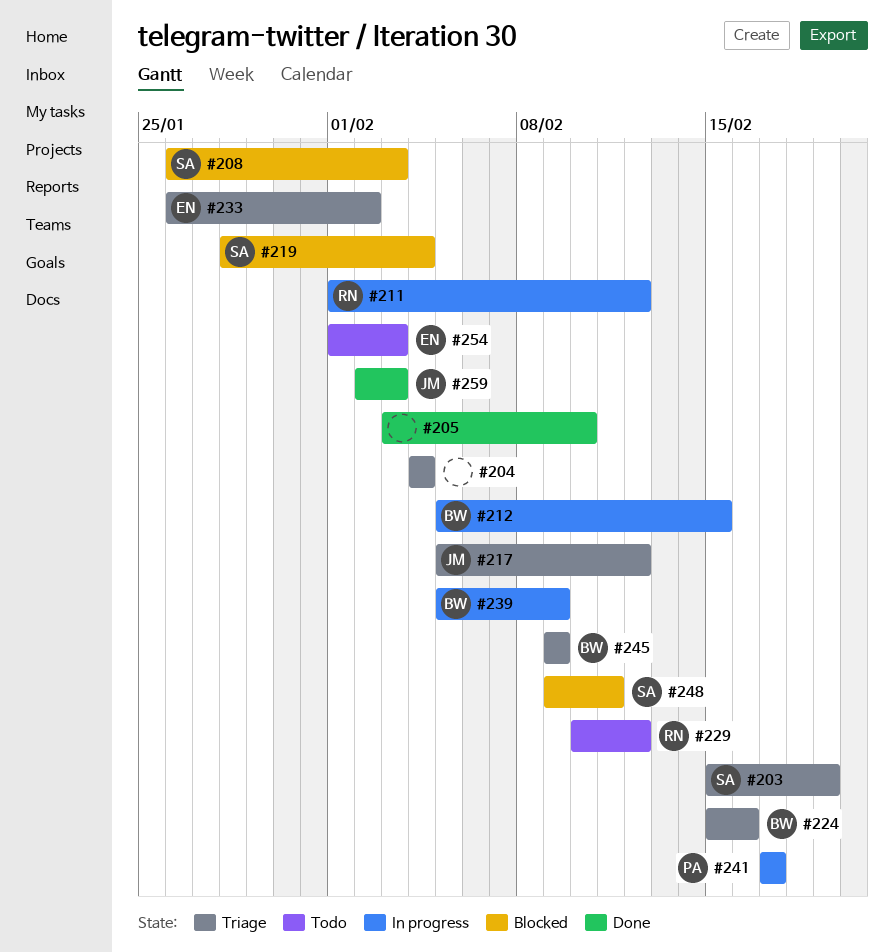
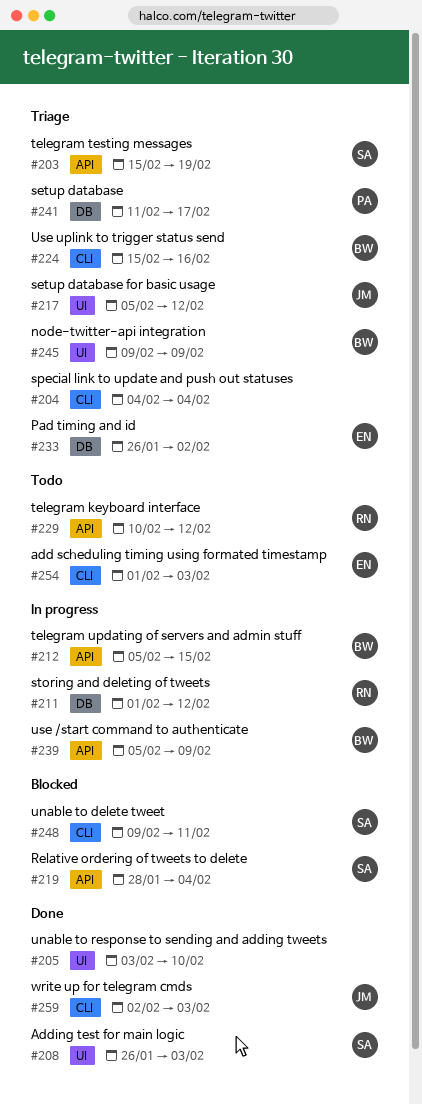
#208, status: Blocked -> Done
#241, status: In progress -> Triage
#241, start: Feb 17 -> Feb 11

